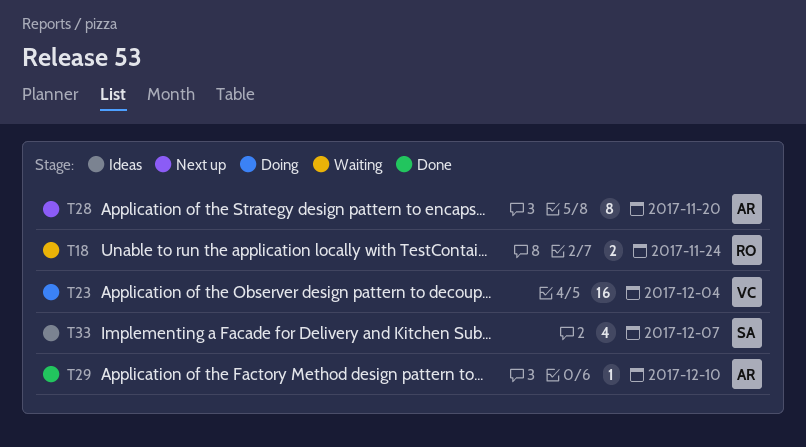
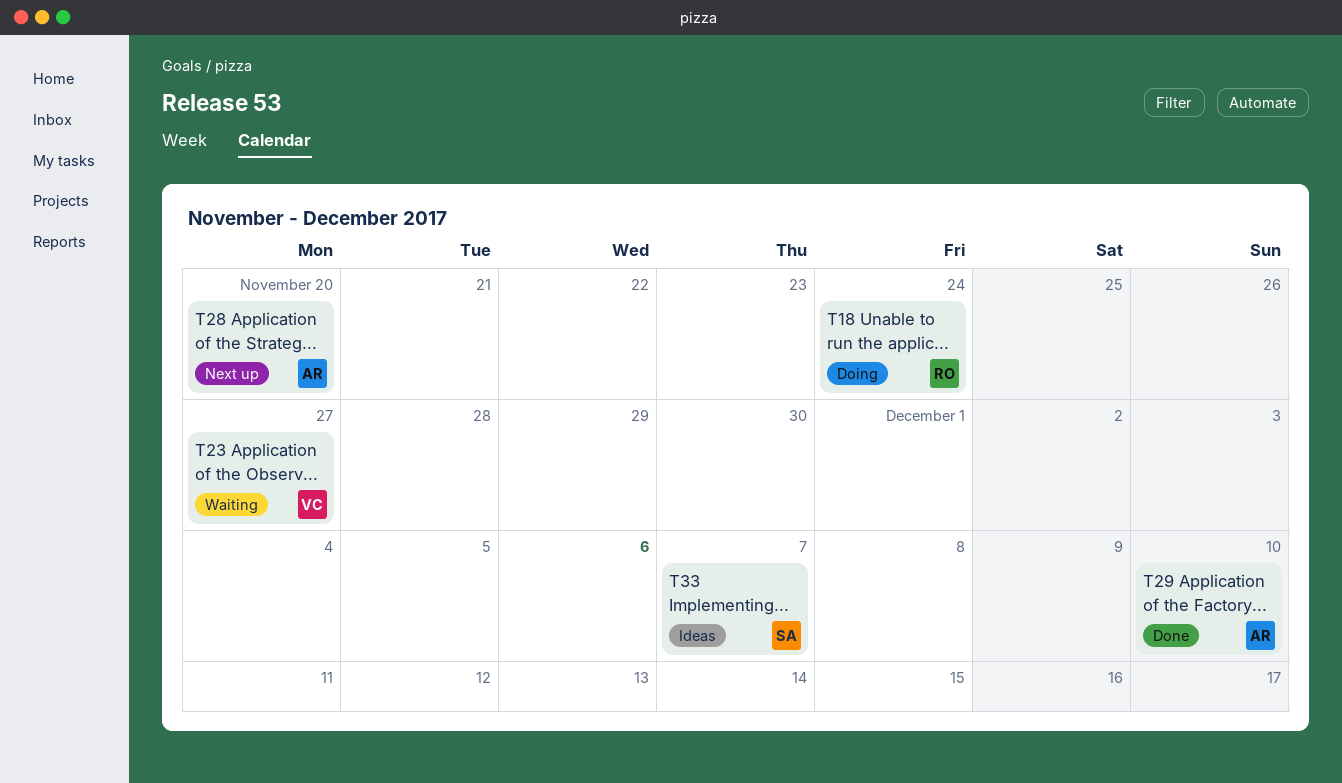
T18, status: Waiting -> Doing
T23, status: Doing -> Waiting
T23, due: Dec 4 -> Nov 27

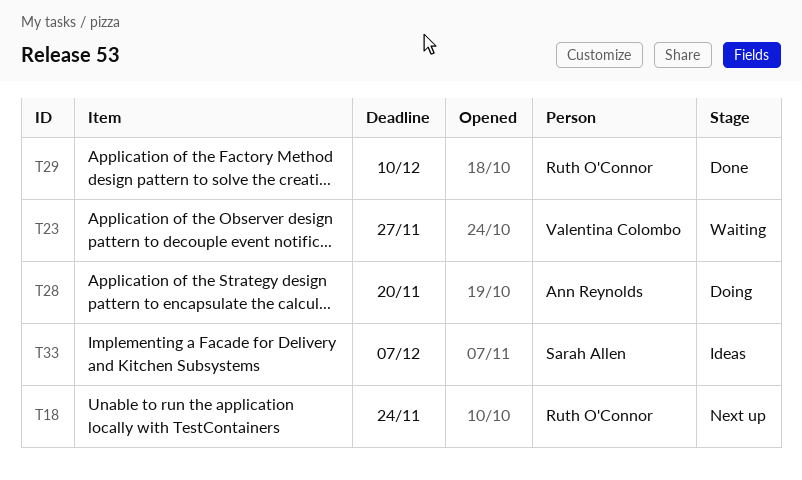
T18, status: Doing -> Next up
T28, status: Next up -> Doing
T29, owner: Ann Reynolds -> Ruth O'Connor

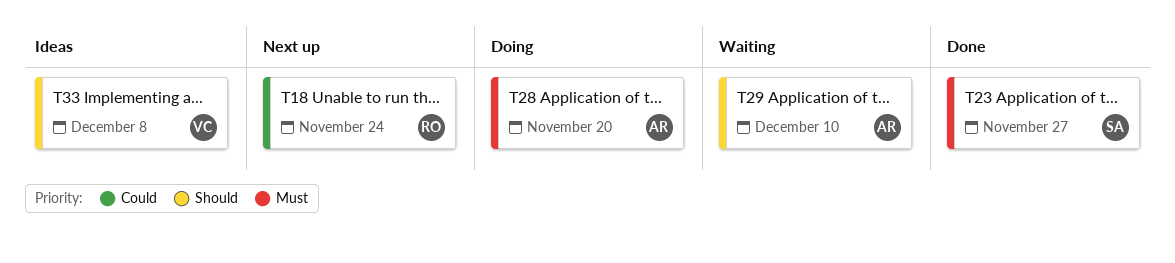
T23, status: Waiting -> Done
T23, owner: Valentina Colombo -> Sarah Allen
T29, status: Done -> Waiting
T29, owner: Ruth O'Connor -> Ann Reynolds
T33, owner: Sarah Allen -> Valentina Colombo
T33, due: Dec 7 -> Dec 8

